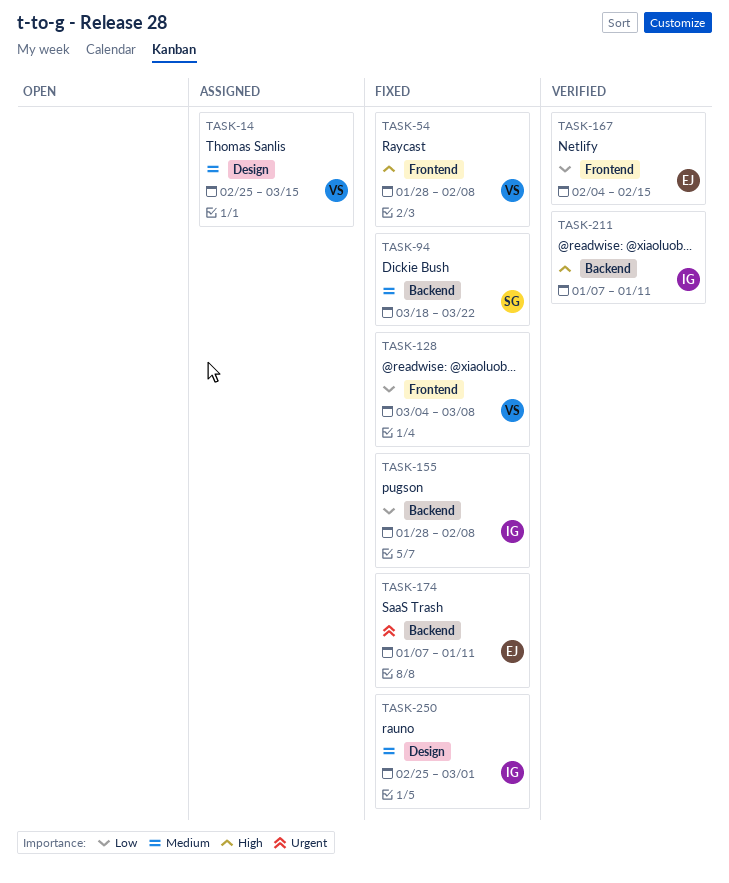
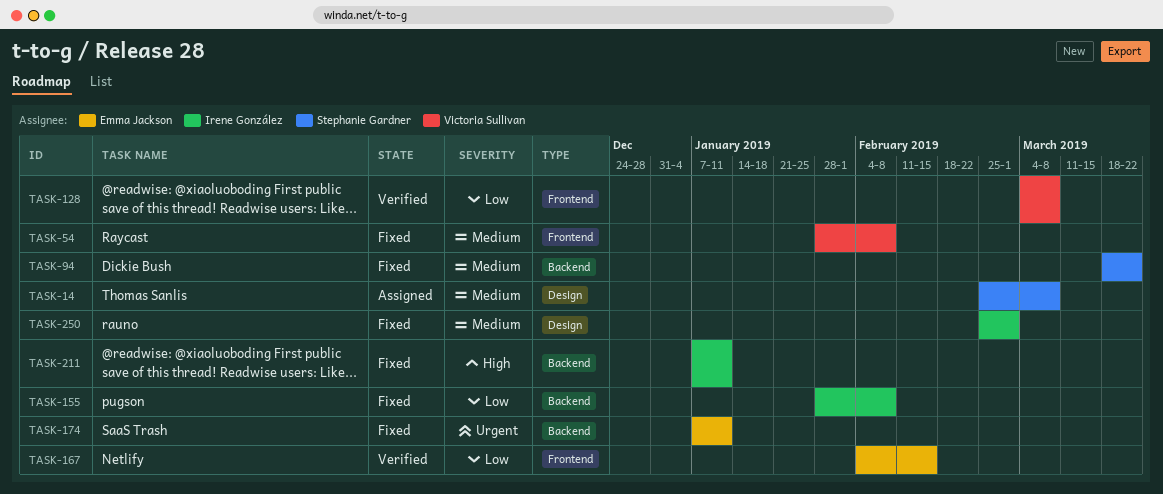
TASK-14, owner: Victoria Sullivan -> Stephanie Gardner
TASK-14, due: Mar 15 -> Mar 8
TASK-54, priority: High -> Medium
TASK-128, status: Fixed -> Verified
TASK-211, status: Verified -> Fixed

